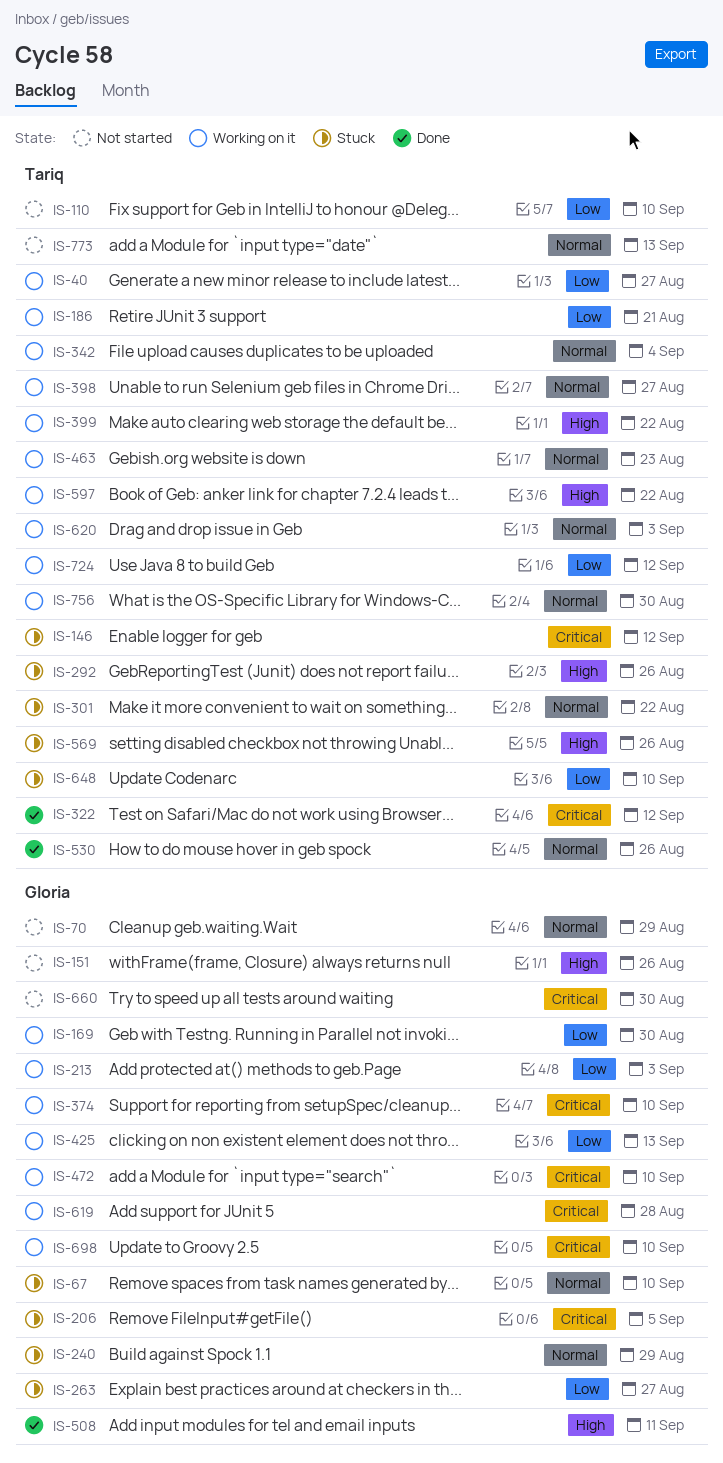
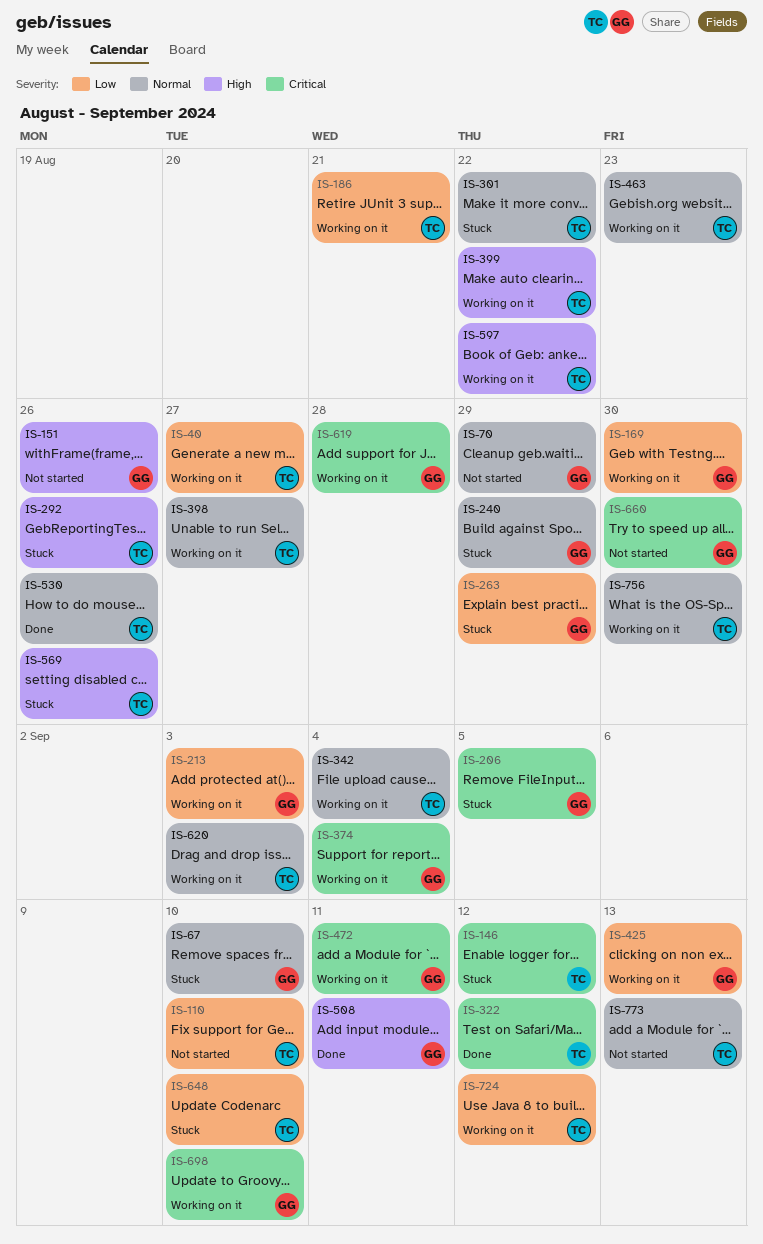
IS-263, due: Aug 27 -> Aug 29
IS-374, due: Sep 10 -> Sep 4
IS-472, due: Sep 10 -> Sep 11

